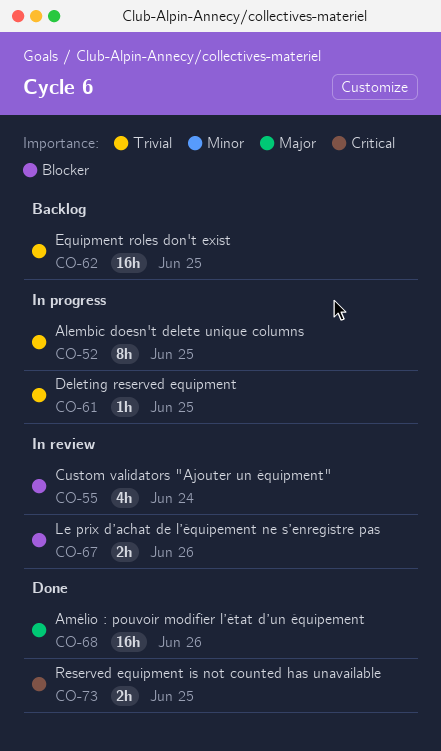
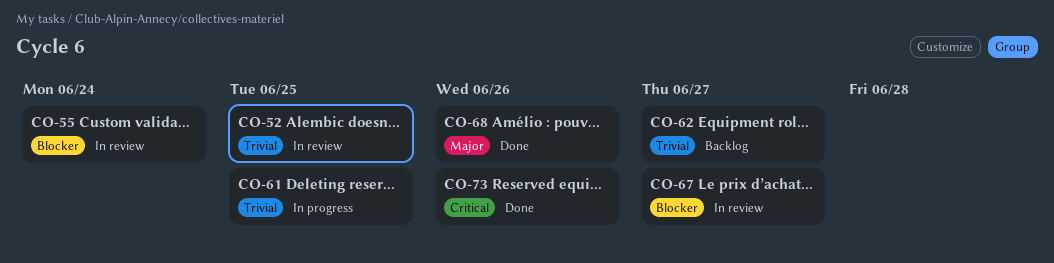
CO-52, status: In progress -> In review
CO-62, due: Jun 25 -> Jun 27
CO-67, due: Jun 26 -> Jun 27
CO-73, due: Jun 25 -> Jun 26

